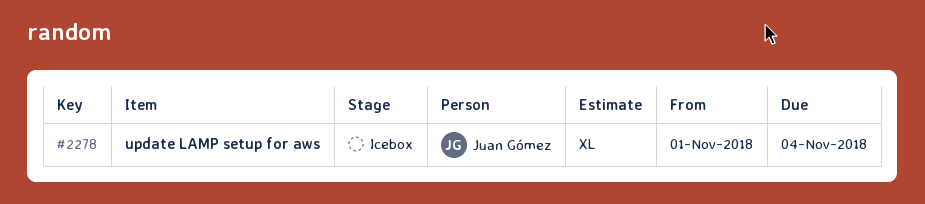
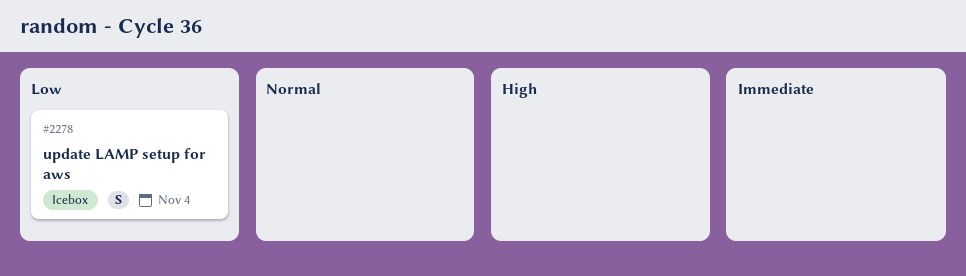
#2278, estimate: XL -> S

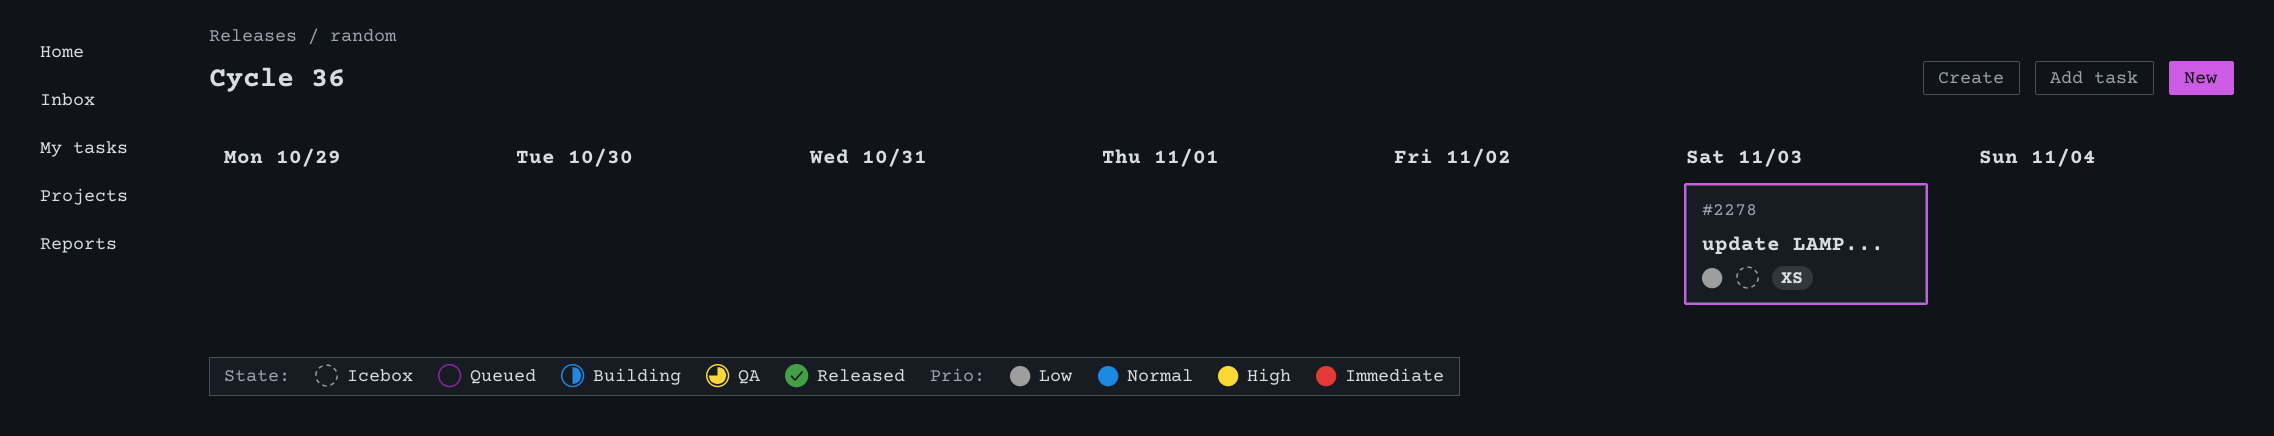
#2278, estimate: S -> XS
#2278, due: Nov 4 -> Nov 3

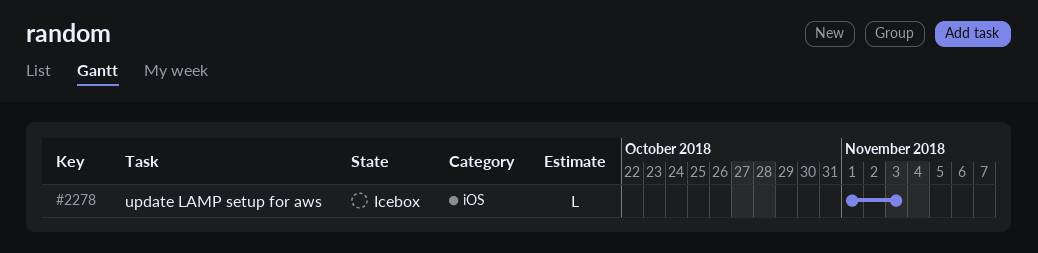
#2278, estimate: XS -> L

